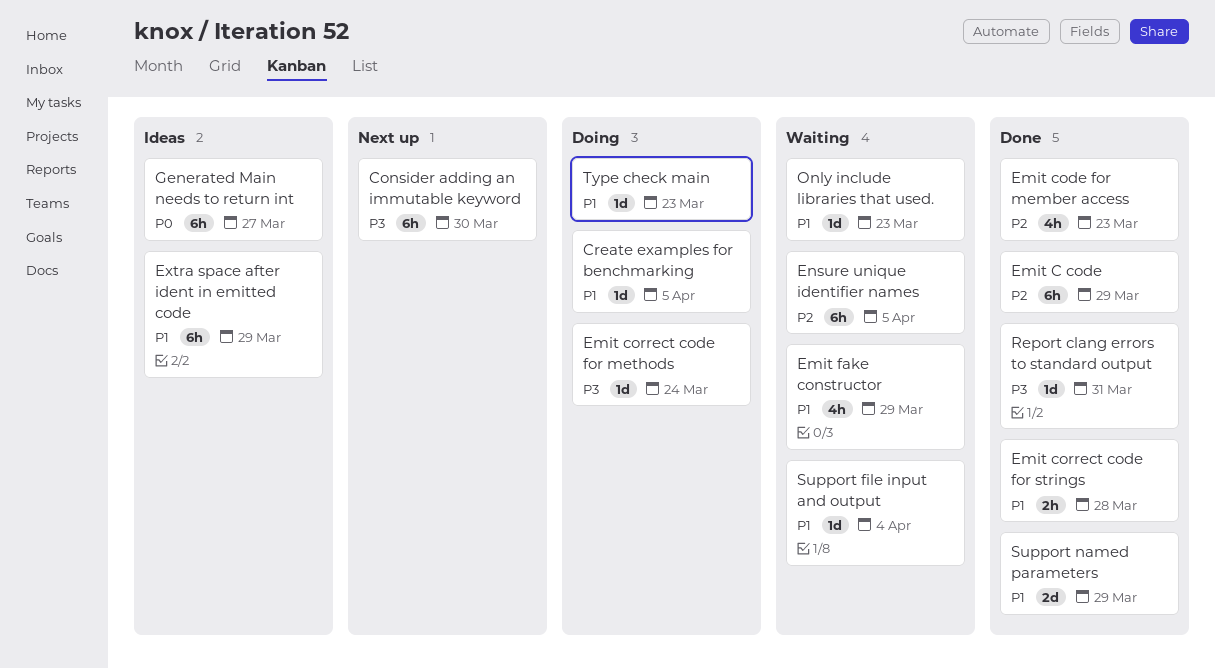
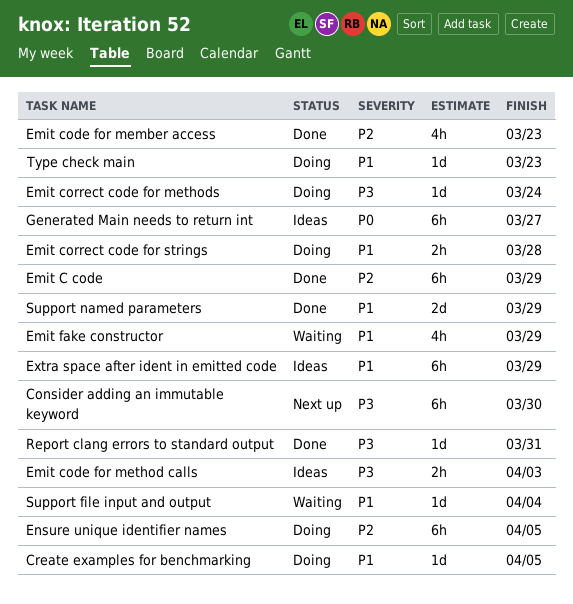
Emit code for method calls: none -> present
Emit correct code for strings, status: Done -> Doing
Ensure unique identifier names, status: Waiting -> Doing
Only include libraries that used.: present -> none

